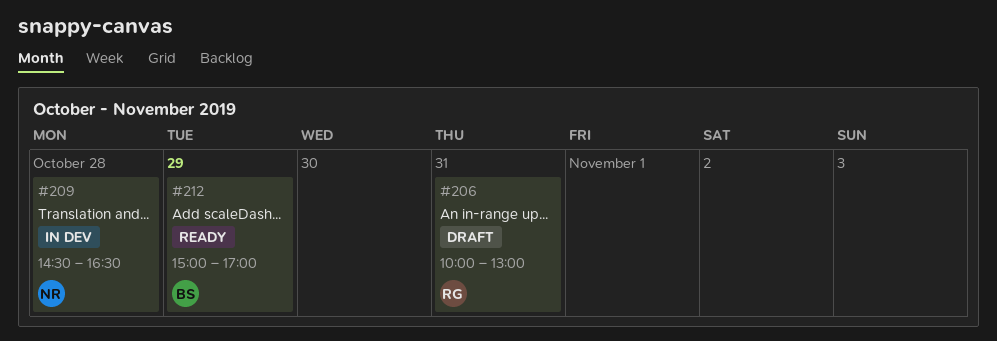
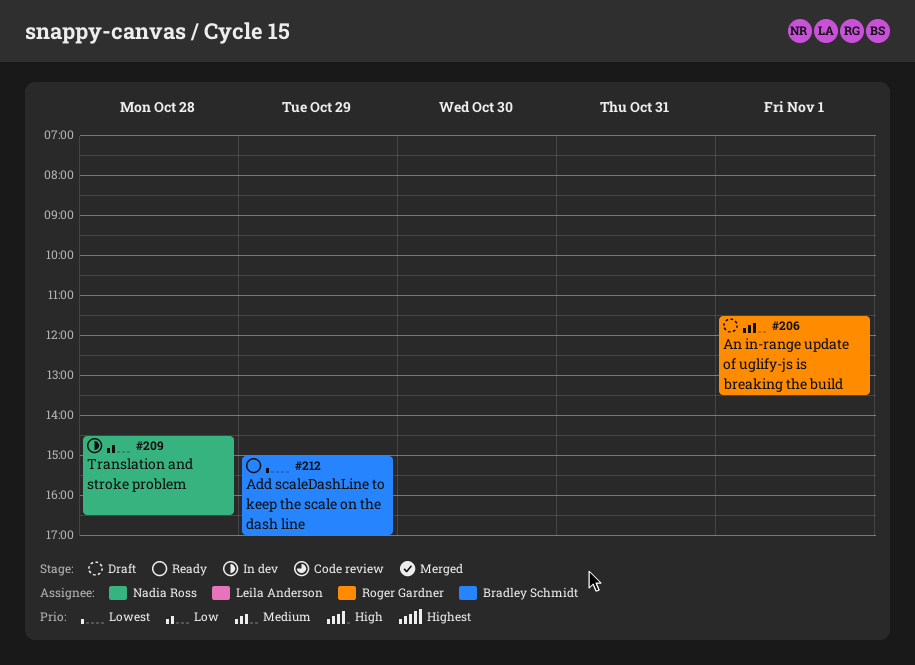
#206, day: Oct 31 -> Nov 1
#206, begins: 10:00 -> 11:30
#206, ends: 13:00 -> 13:30

